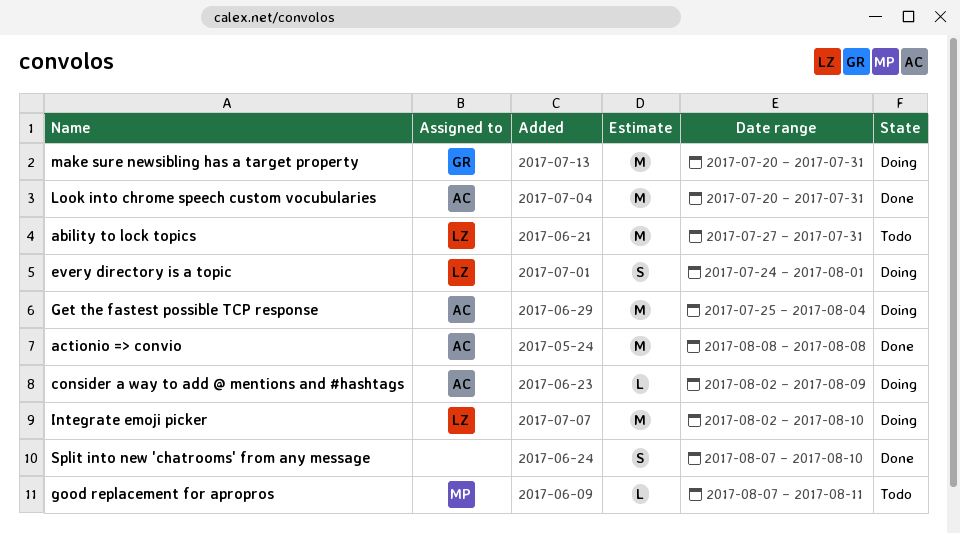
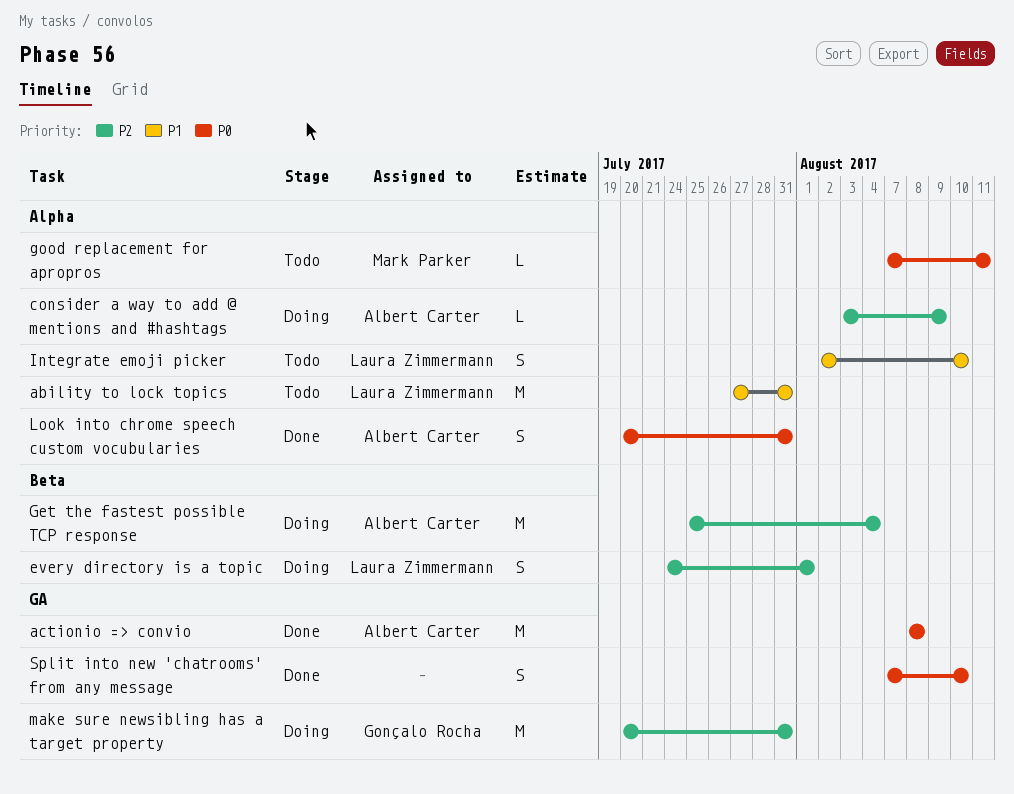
consider a way to add @ mentions and #hashtags, start: Aug 2 -> Aug 3
Integrate emoji picker, status: Doing -> Todo
Integrate emoji picker, estimate: M -> S
Look into chrome speech custom vocubularies, estimate: M -> S

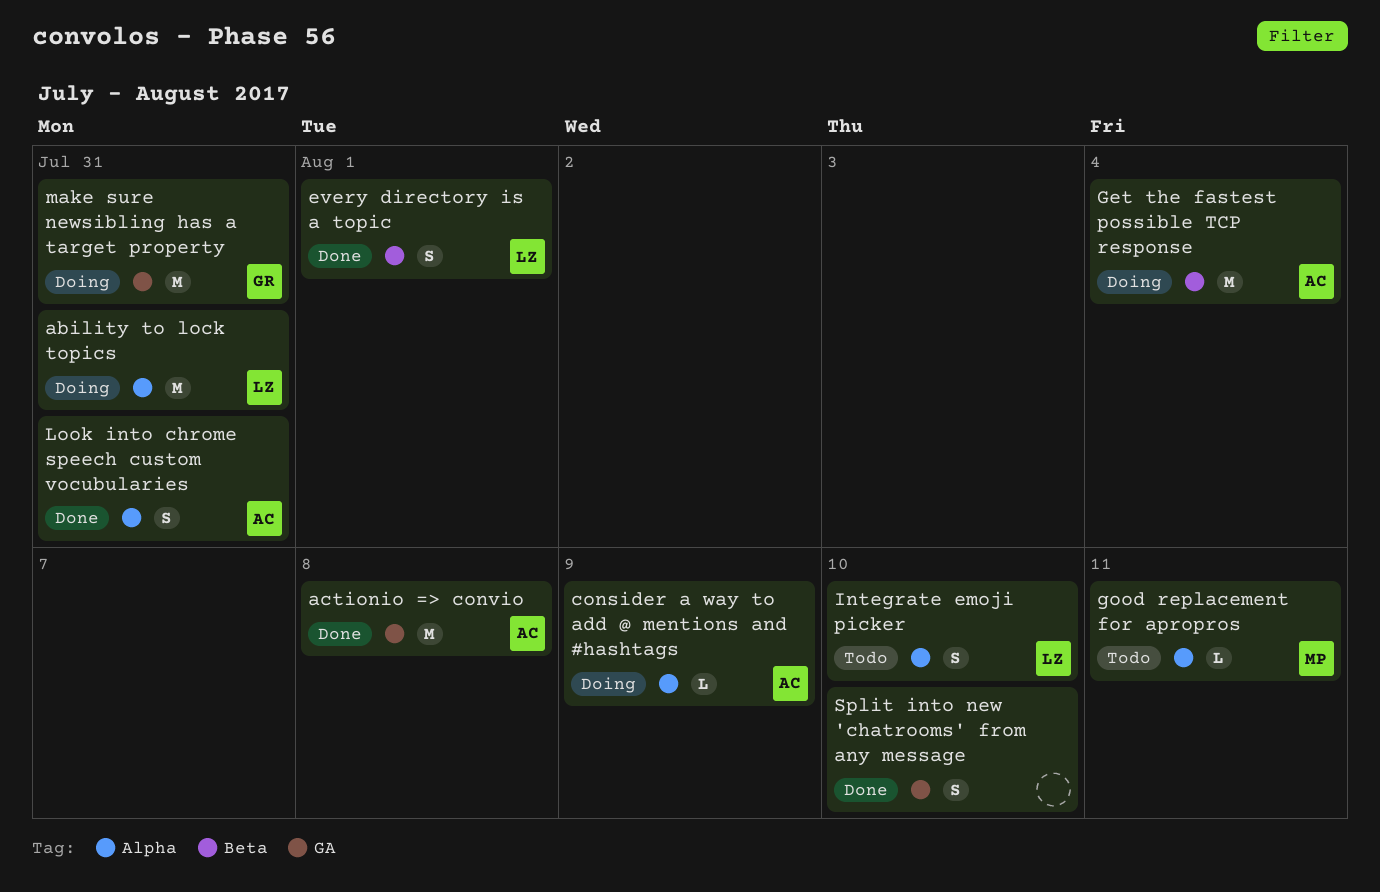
ability to lock topics, status: Todo -> Doing
every directory is a topic, status: Doing -> Done

